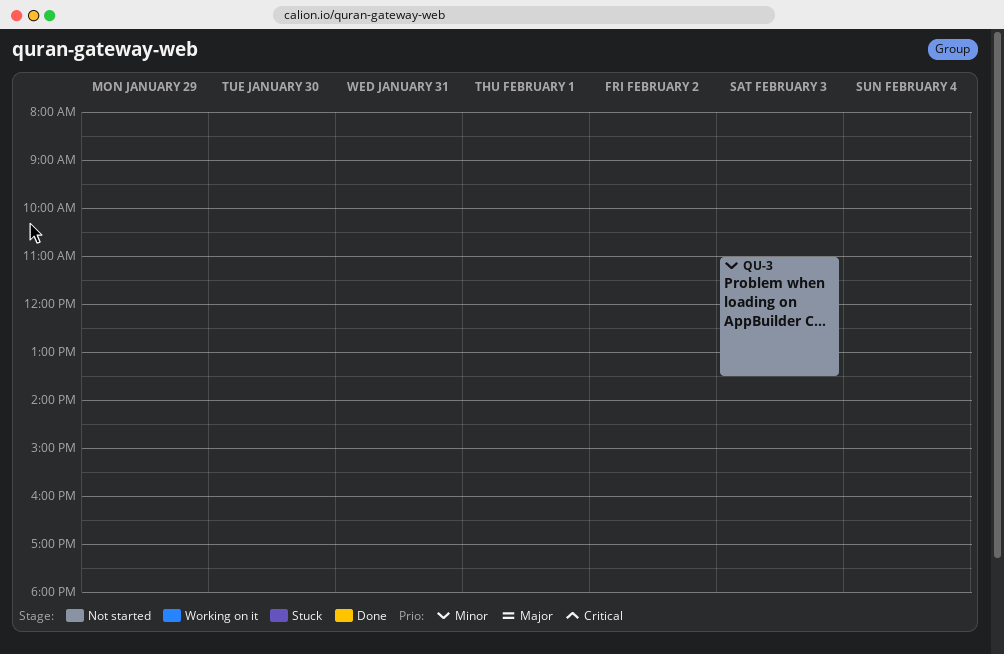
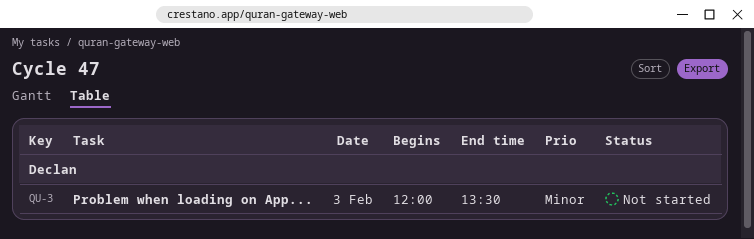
QU-3, begins: 11:00 -> 12:00

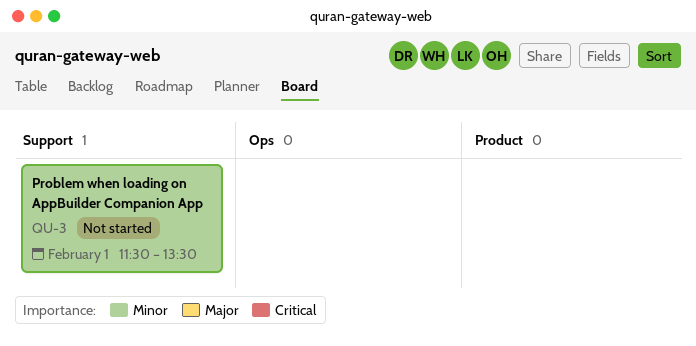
QU-3, day: Feb 3 -> Feb 1
QU-3, begins: 12:00 -> 11:30

